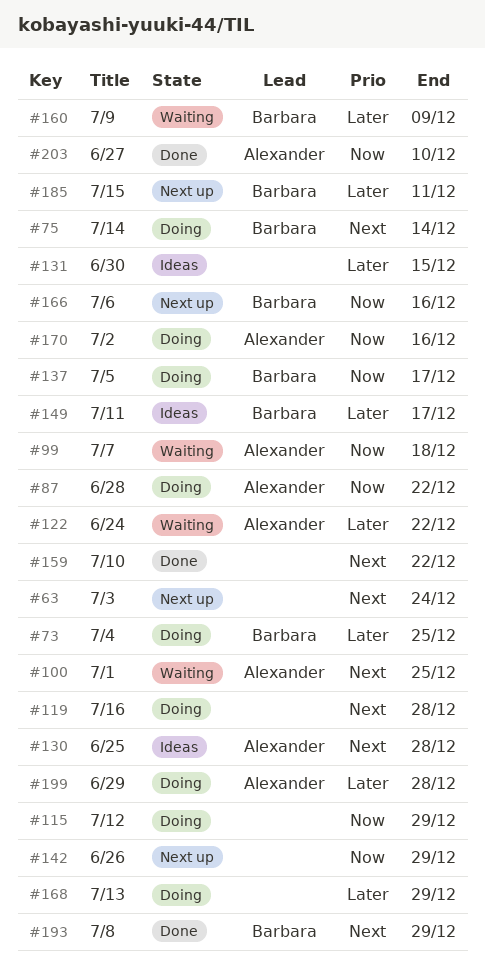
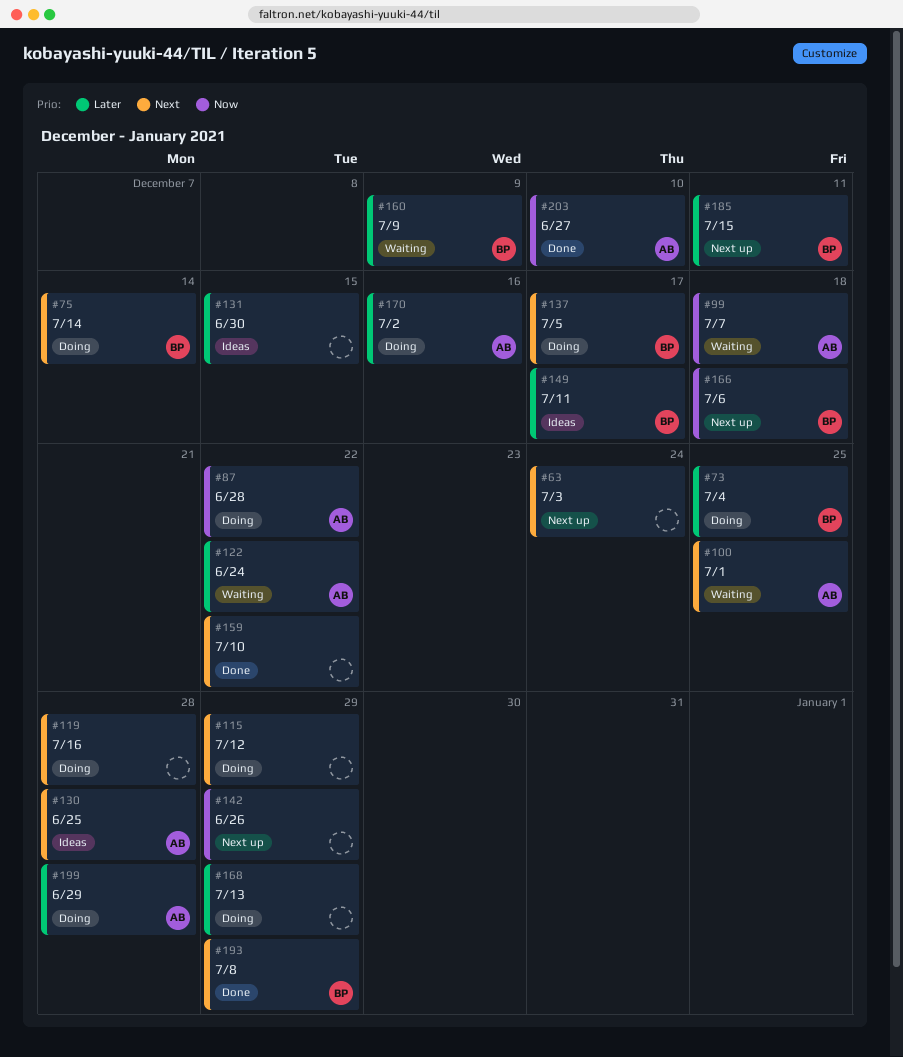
#115, priority: Now -> Next
#137, priority: Now -> Next
#166, due: Dec 16 -> Dec 18
#170, priority: Now -> Later

